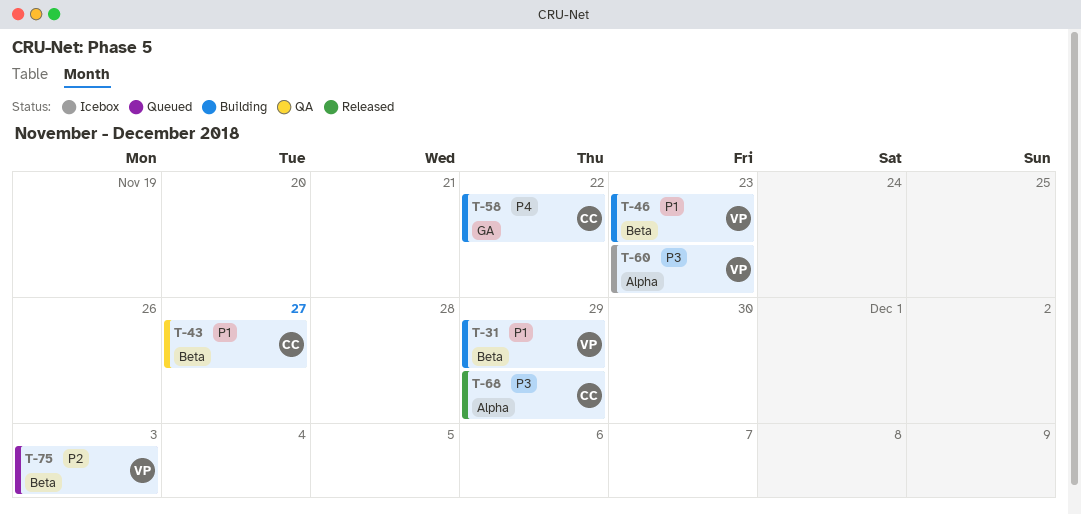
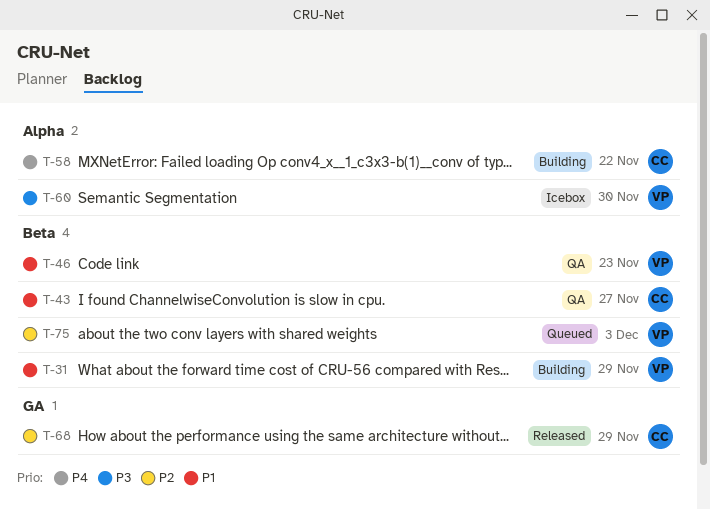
T-46, status: Building -> QA
T-58, label: GA -> Alpha
T-60, due: Nov 23 -> Nov 30
T-68, priority: P3 -> P2
T-68, label: Alpha -> GA

